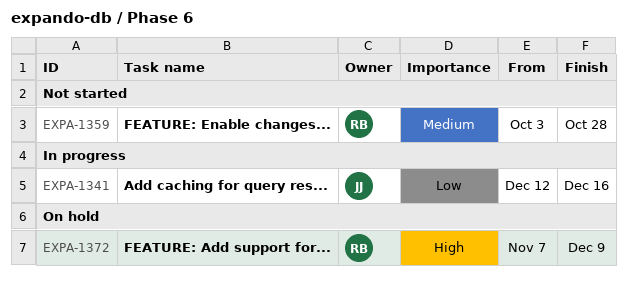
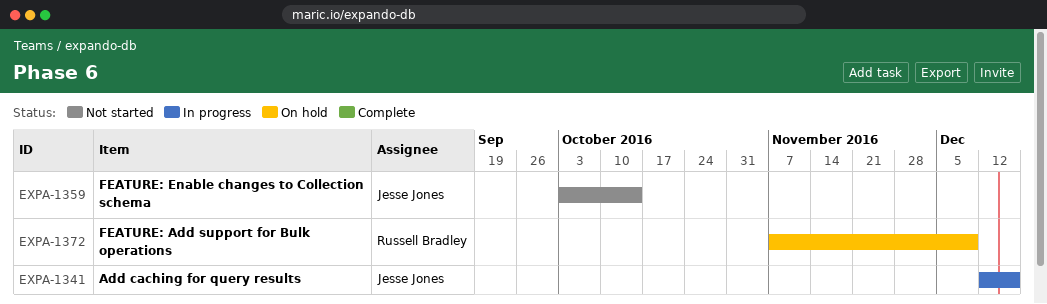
EXPA-1359, owner: Russell Bradley -> Jesse Jones
EXPA-1359, due: Oct 28 -> Oct 14

